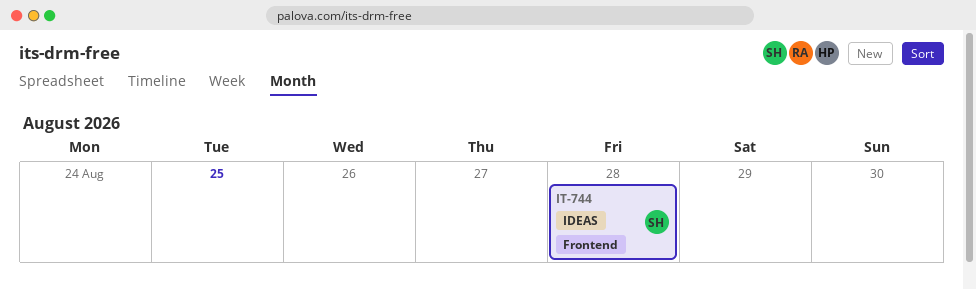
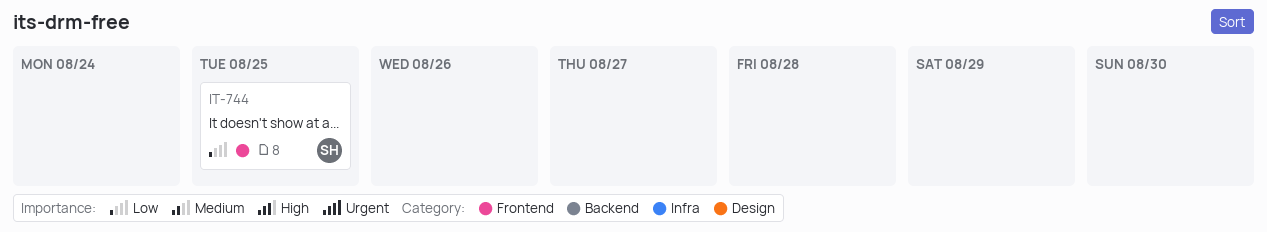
IT-744, due: Aug 28 -> Aug 25

